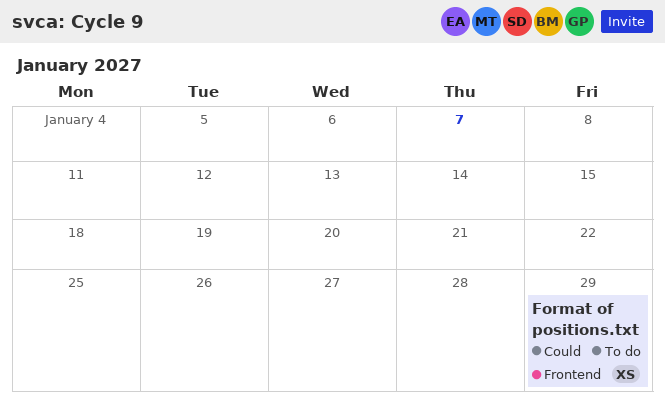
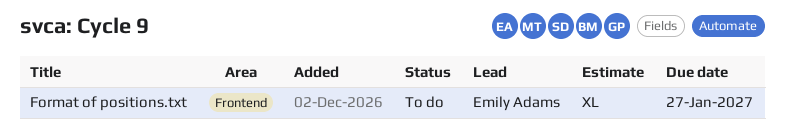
Format of positions.txt, estimate: XS -> XL
Format of positions.txt, due: Jan 29 -> Jan 27

